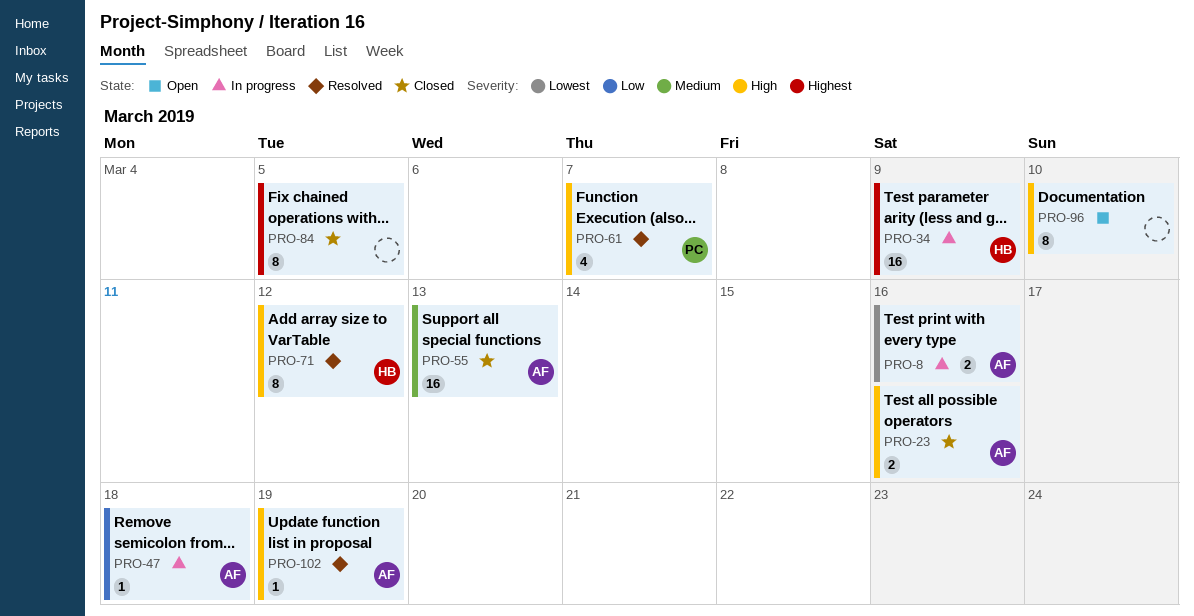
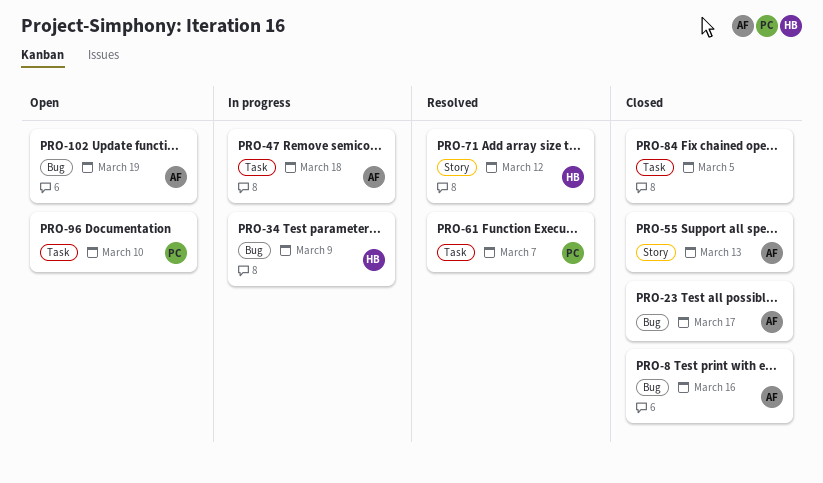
PRO-8, status: In progress -> Closed
PRO-23, due: Mar 16 -> Mar 17
PRO-96, owner: none -> PC
PRO-102, status: Resolved -> Open

